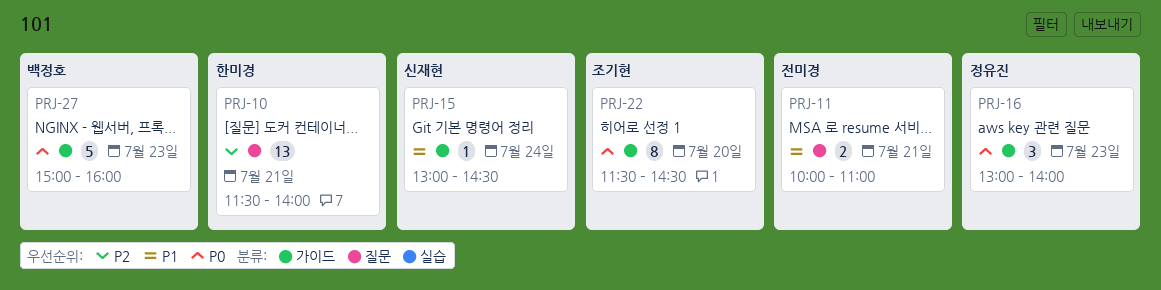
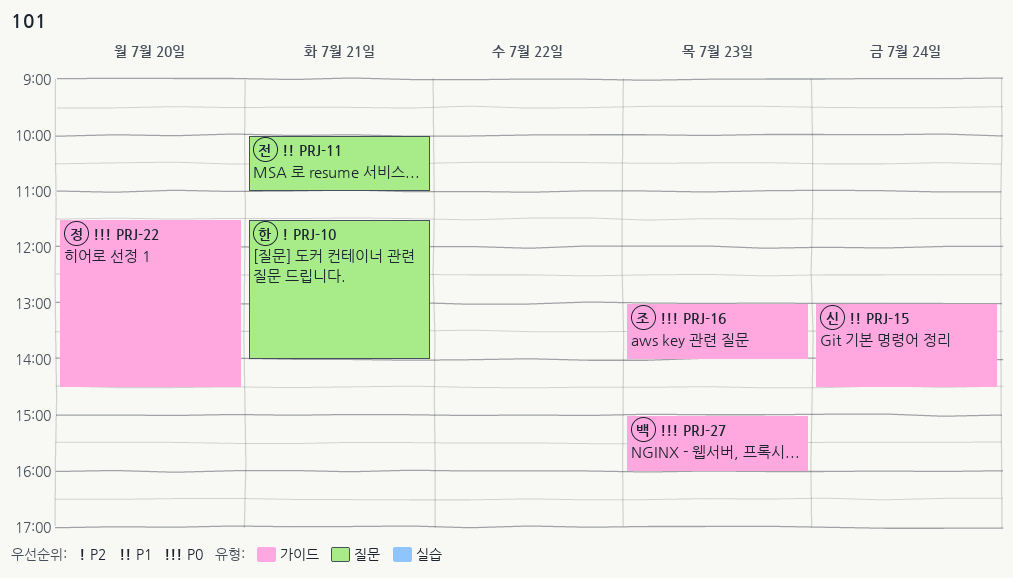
PRJ-16, owner: 정유진 -> 조기현
PRJ-22, owner: 조기현 -> 정유진

